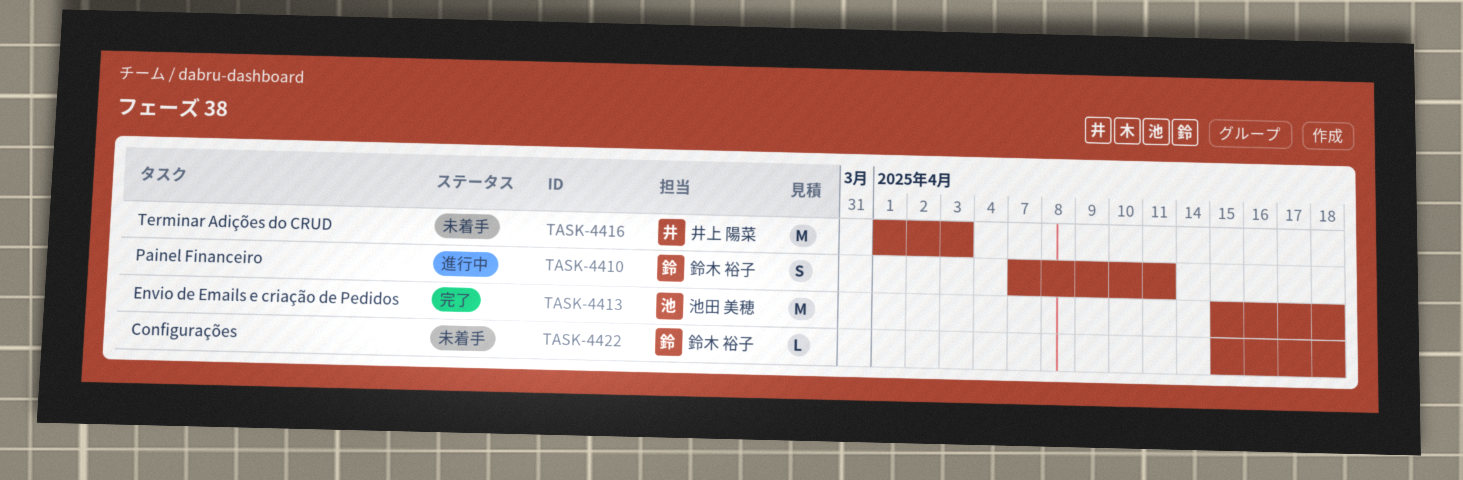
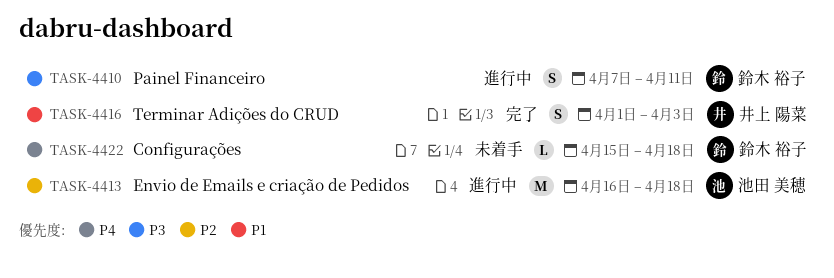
TASK-4413, status: 完了 -> 進行中
TASK-4413, start: Apr 15 -> Apr 16
TASK-4416, status: 未着手 -> 完了
TASK-4416, estimate: M -> S

